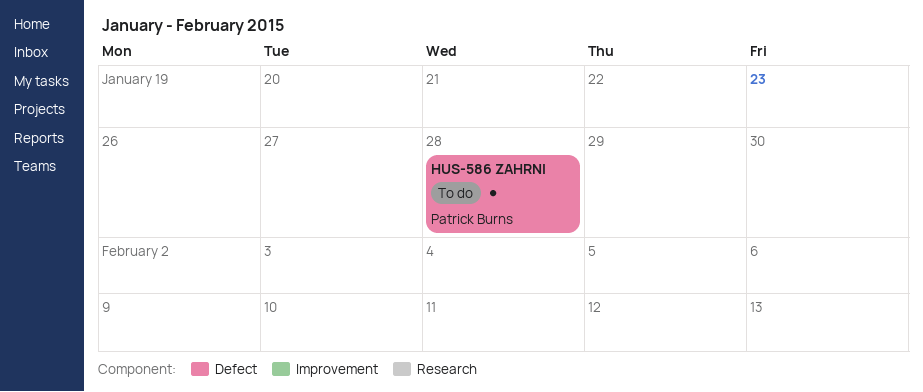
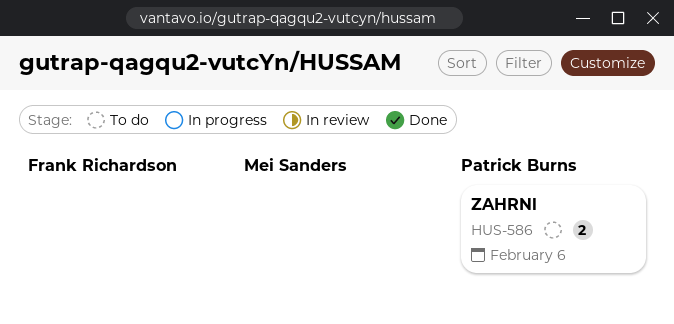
HUS-586, estimate: 1 -> 2
HUS-586, due: Jan 28 -> Feb 6

